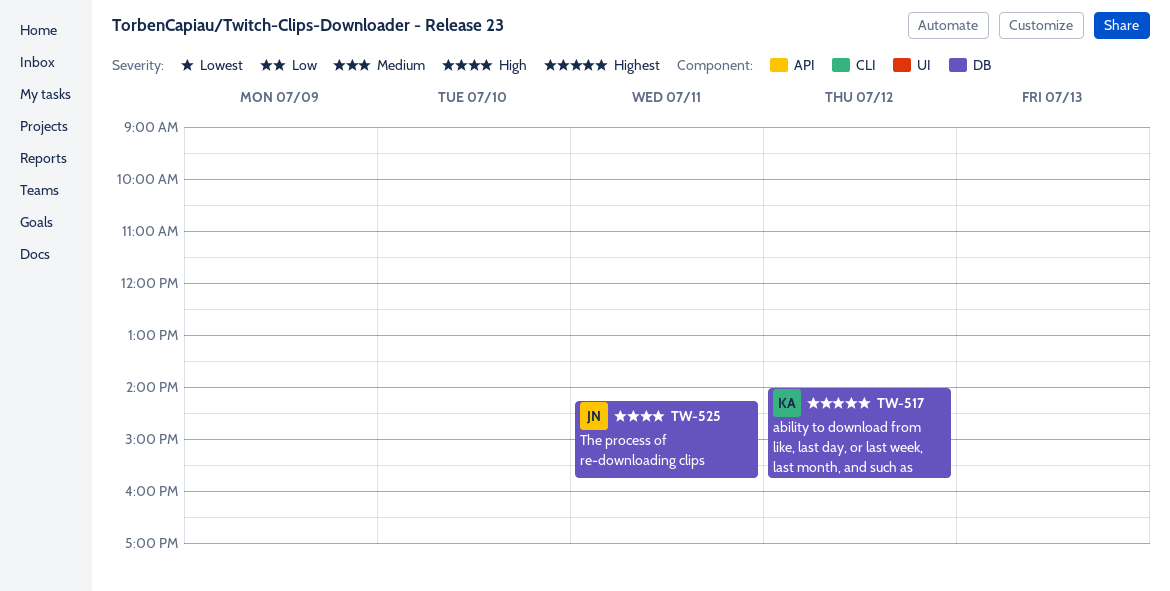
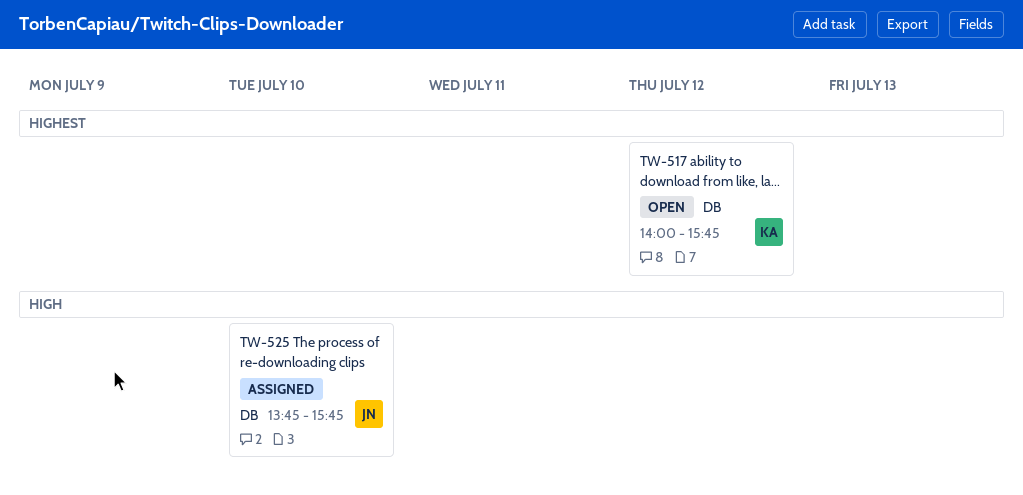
TW-525, day: Jul 11 -> Jul 10
TW-525, begins: 14:15 -> 13:45

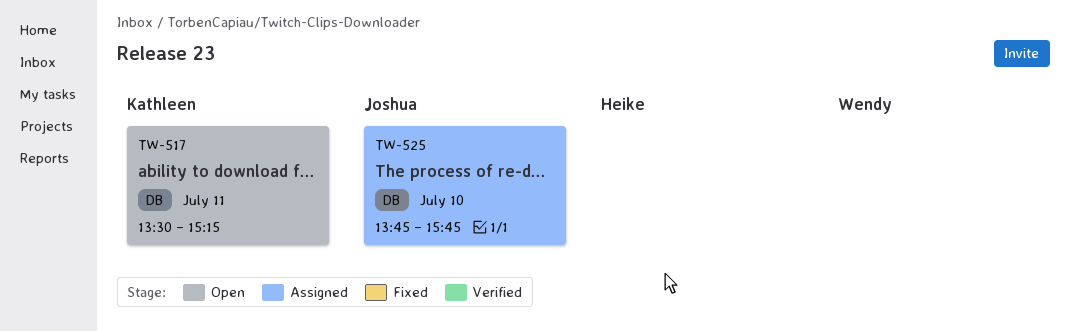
TW-517, day: Jul 12 -> Jul 11
TW-517, begins: 14:00 -> 13:30
TW-517, ends: 15:45 -> 15:15

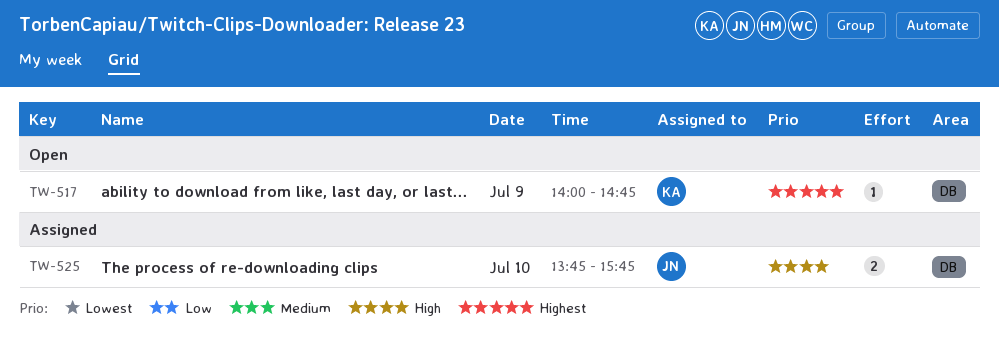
TW-517, day: Jul 11 -> Jul 9
TW-517, begins: 13:30 -> 14:00
TW-517, ends: 15:15 -> 14:45

